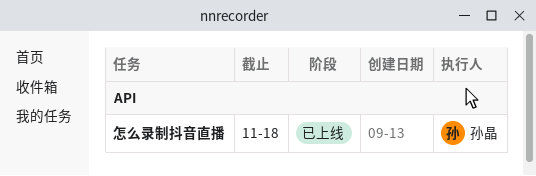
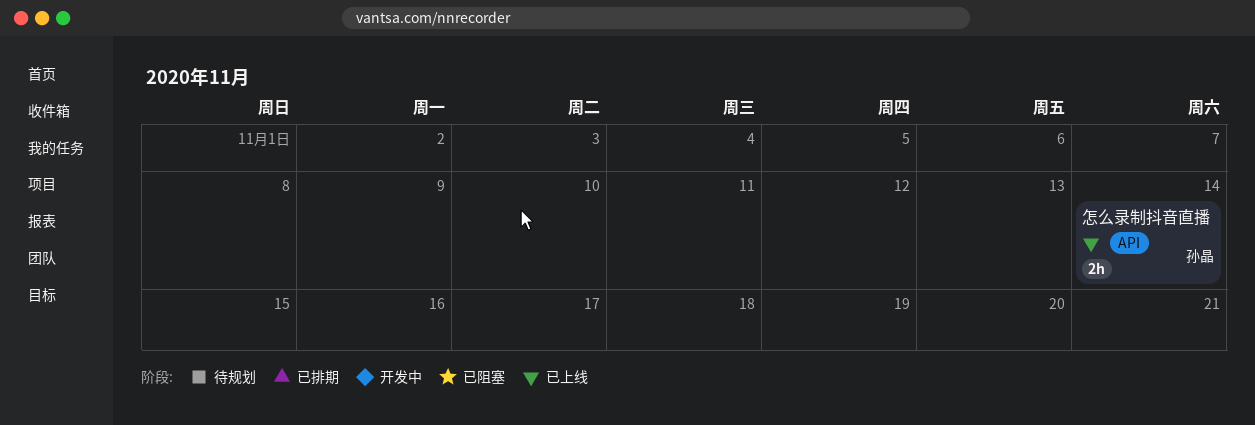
怎么录制抖音直播, due: Nov 18 -> Nov 14

